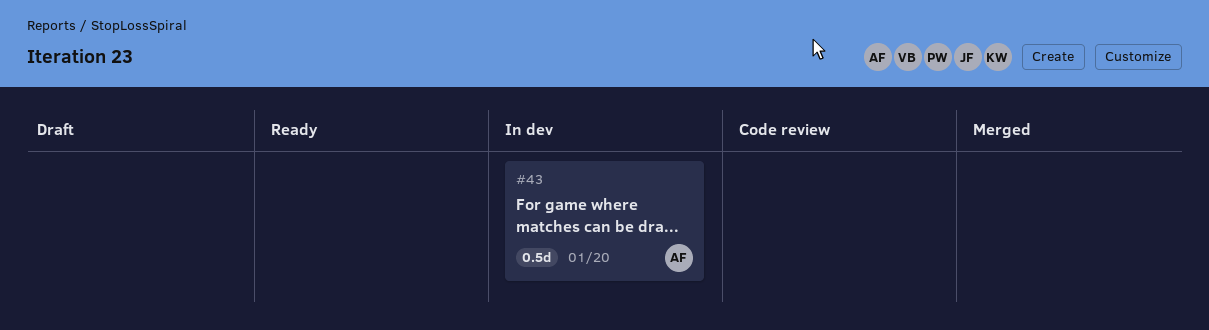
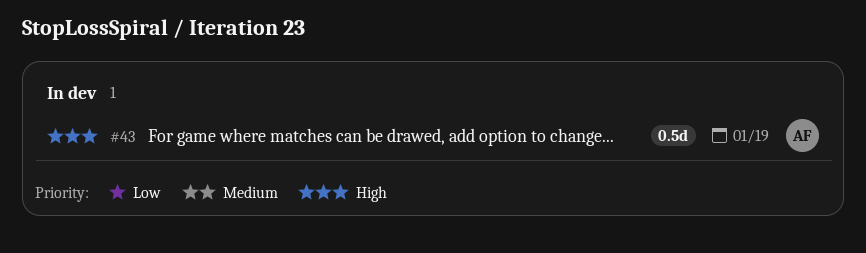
#43, due: Jan 20 -> Jan 19

